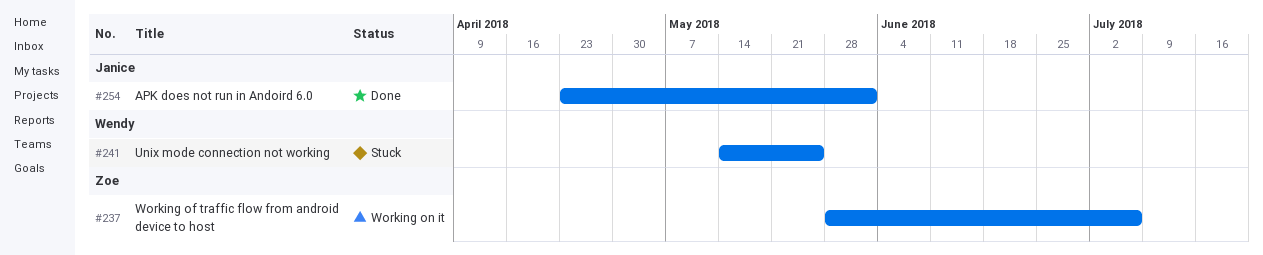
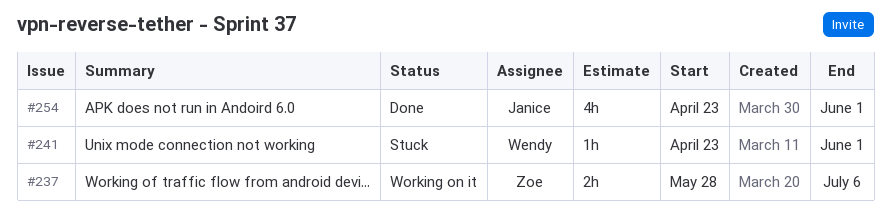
#241, start: May 14 -> Apr 23
#241, due: May 25 -> Jun 1

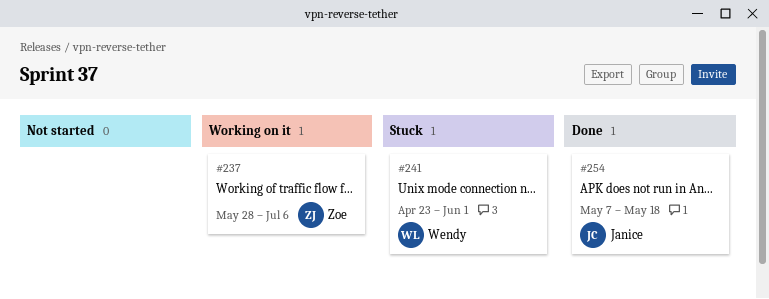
#254, start: Apr 23 -> May 7
#254, due: Jun 1 -> May 18

